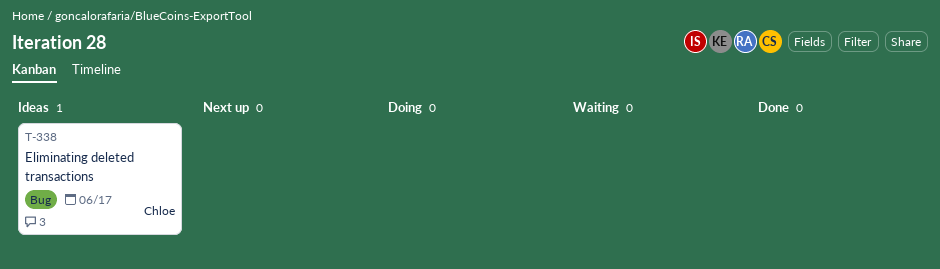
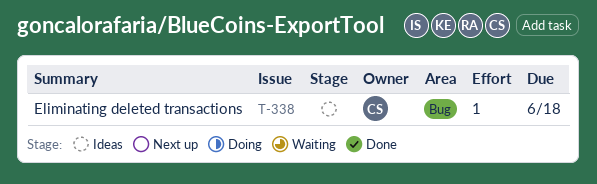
T-338, due: Jun 17 -> Jun 18

